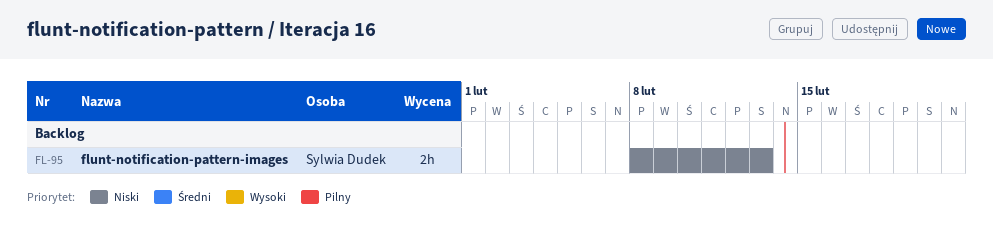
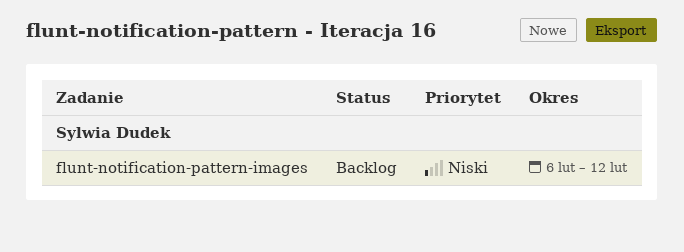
flunt-notification-pattern-images, start: Feb 8 -> Feb 6
flunt-notification-pattern-images, due: Feb 13 -> Feb 12

